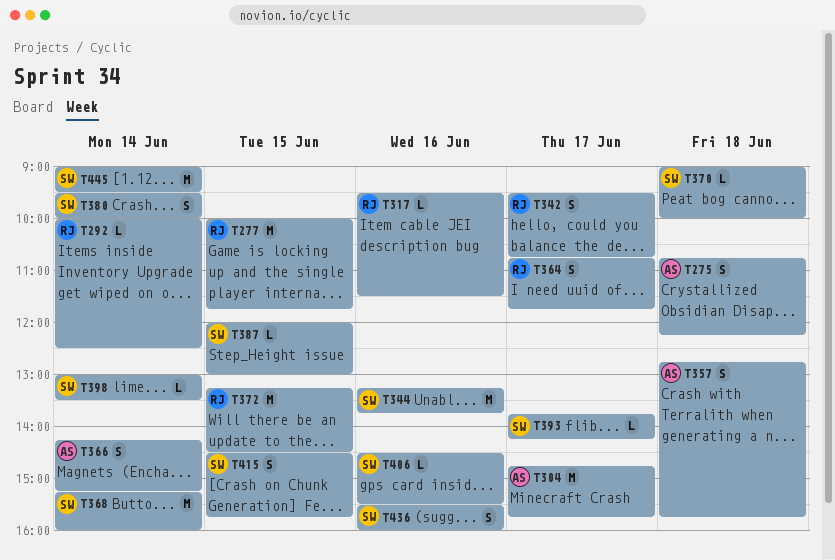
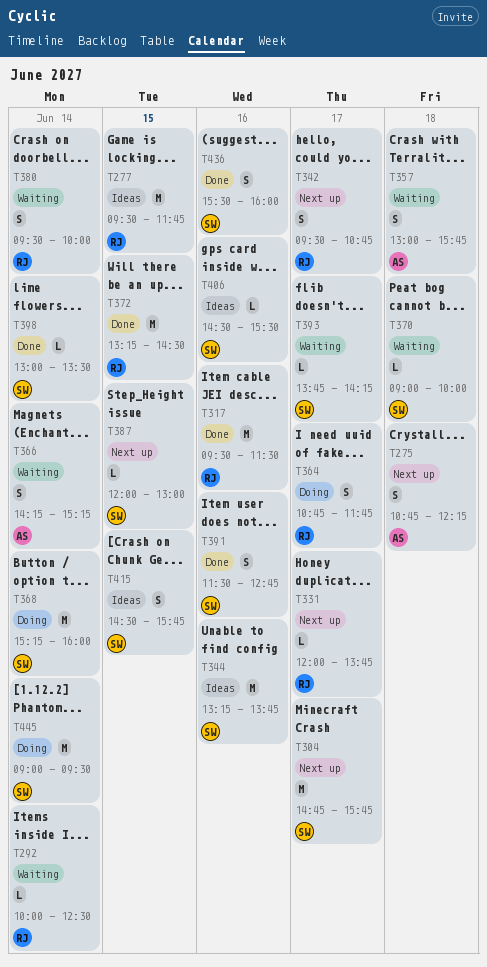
T277, begins: 10:00 -> 09:30
T304, owner: AS -> SW
T317, estimate: L -> M
T331: none -> present
T357, begins: 12:45 -> 13:00
T380, owner: SW -> RJ
T391: none -> present

